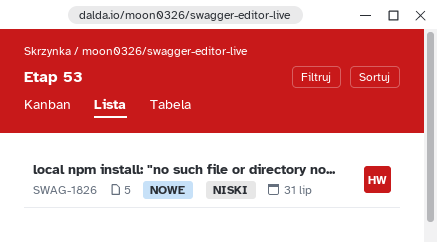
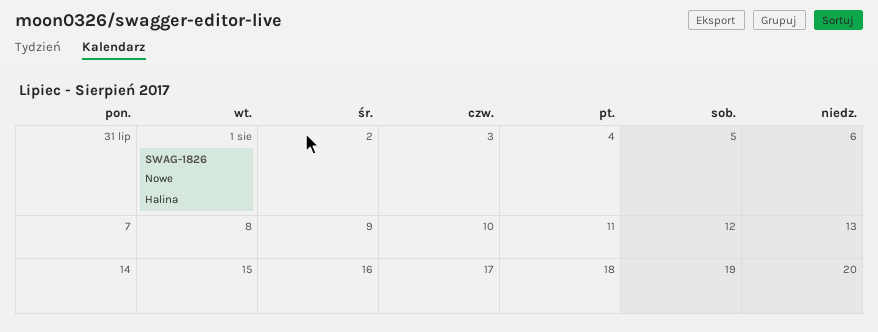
SWAG-1826, due: Jul 31 -> Aug 1

